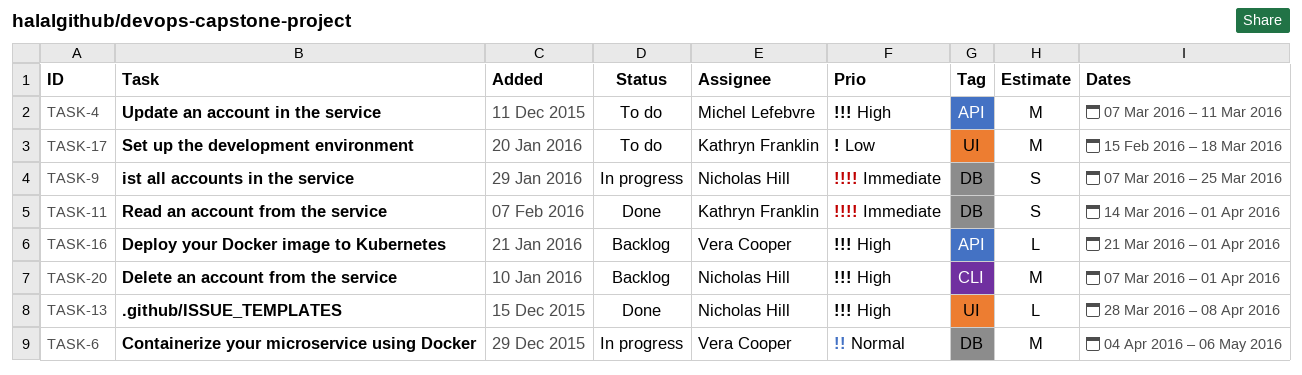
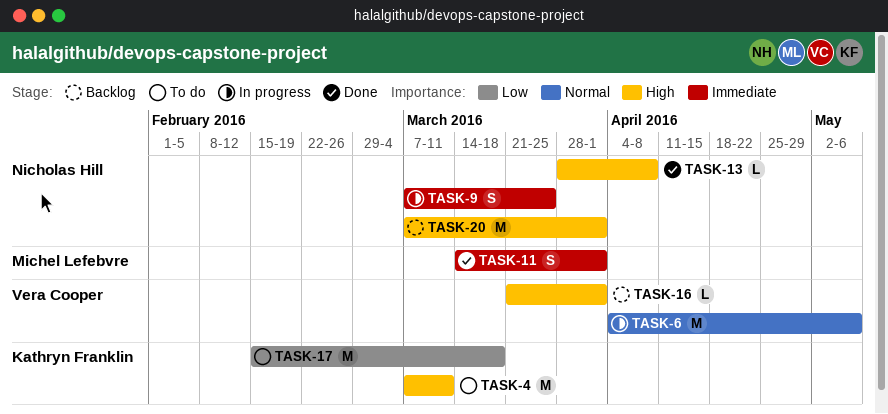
TASK-4, owner: Michel Lefebvre -> Kathryn Franklin
TASK-11, owner: Kathryn Franklin -> Michel Lefebvre

